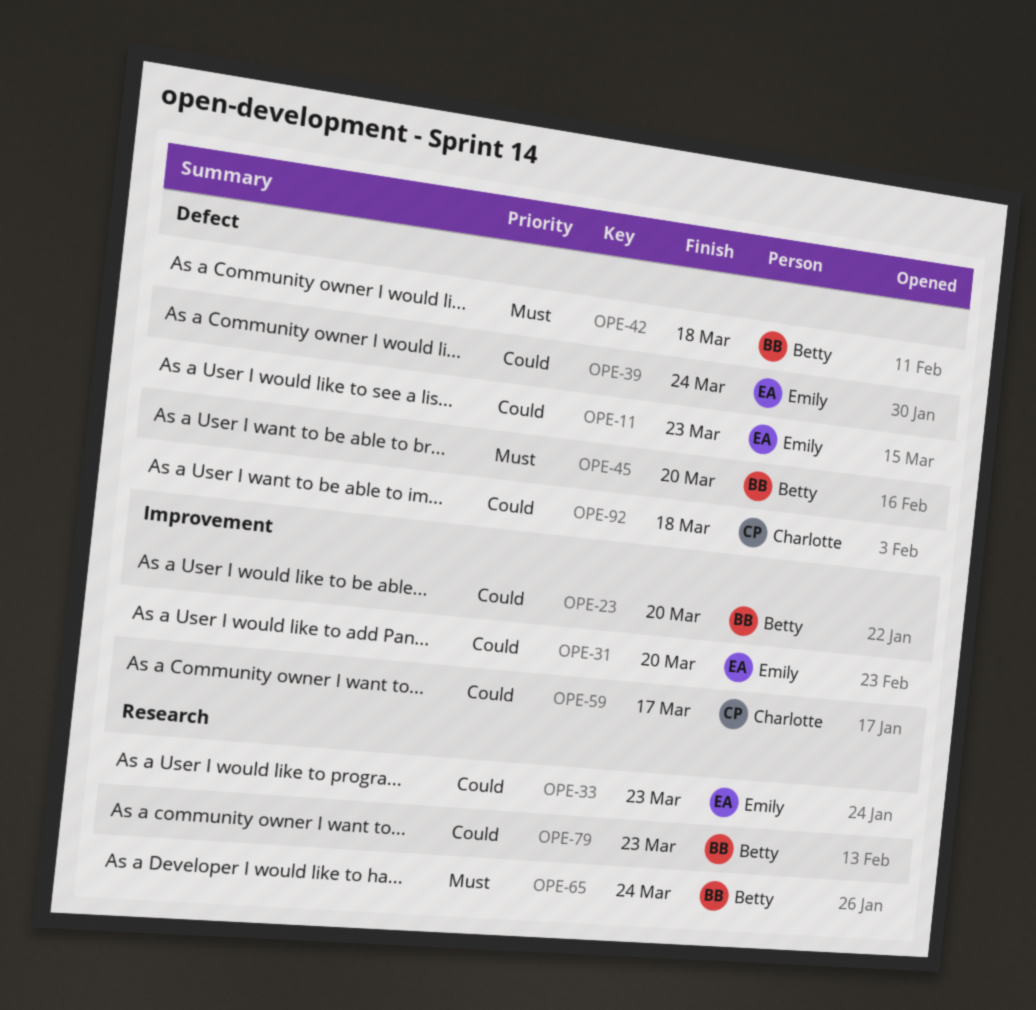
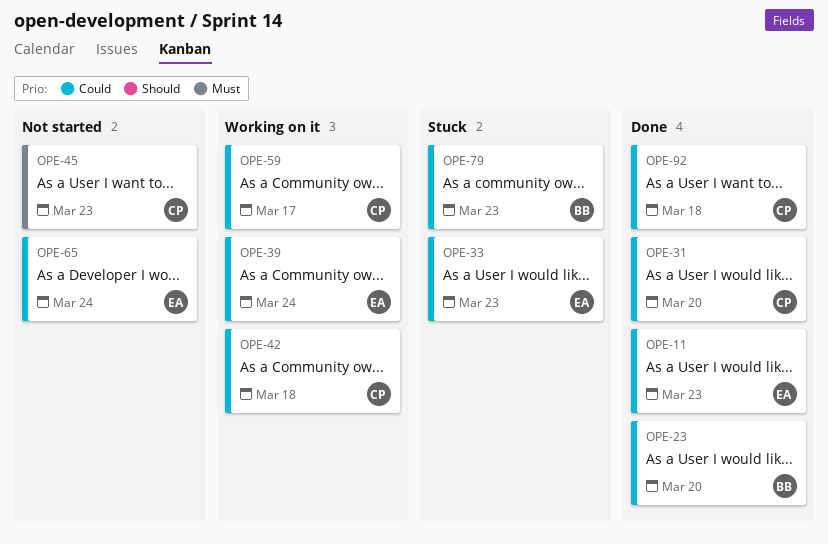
OPE-31, owner: Emily -> Charlotte
OPE-42, owner: Betty -> Charlotte
OPE-42, priority: Must -> Could
OPE-45, owner: Betty -> Charlotte
OPE-45, due: Mar 20 -> Mar 23
OPE-65, owner: Betty -> Emily
OPE-65, priority: Must -> Could

